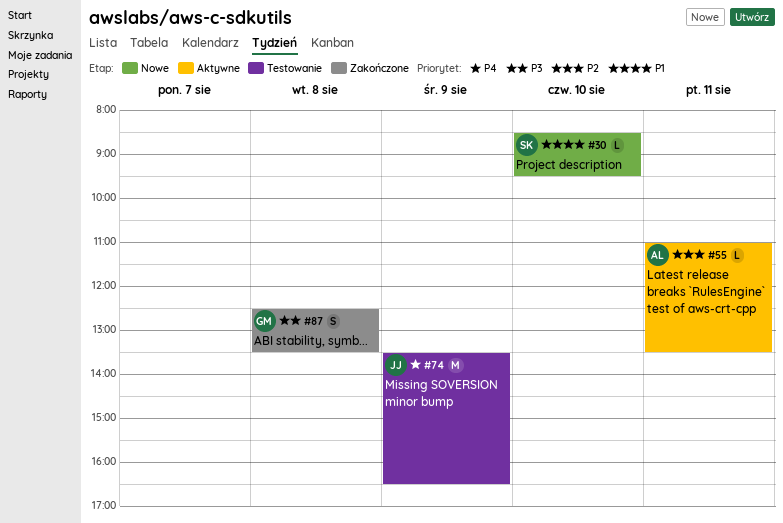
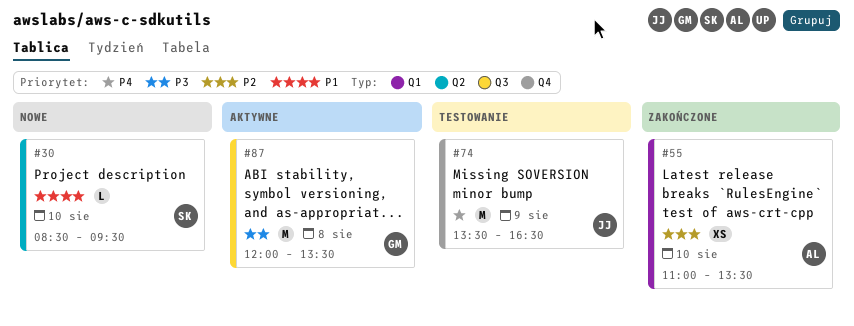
#55, status: Aktywne -> Zakończone
#55, estimate: L -> XS
#55, day: Aug 11 -> Aug 10
#87, status: Zakończone -> Aktywne
#87, estimate: S -> M
#87, begins: 12:30 -> 12:00

